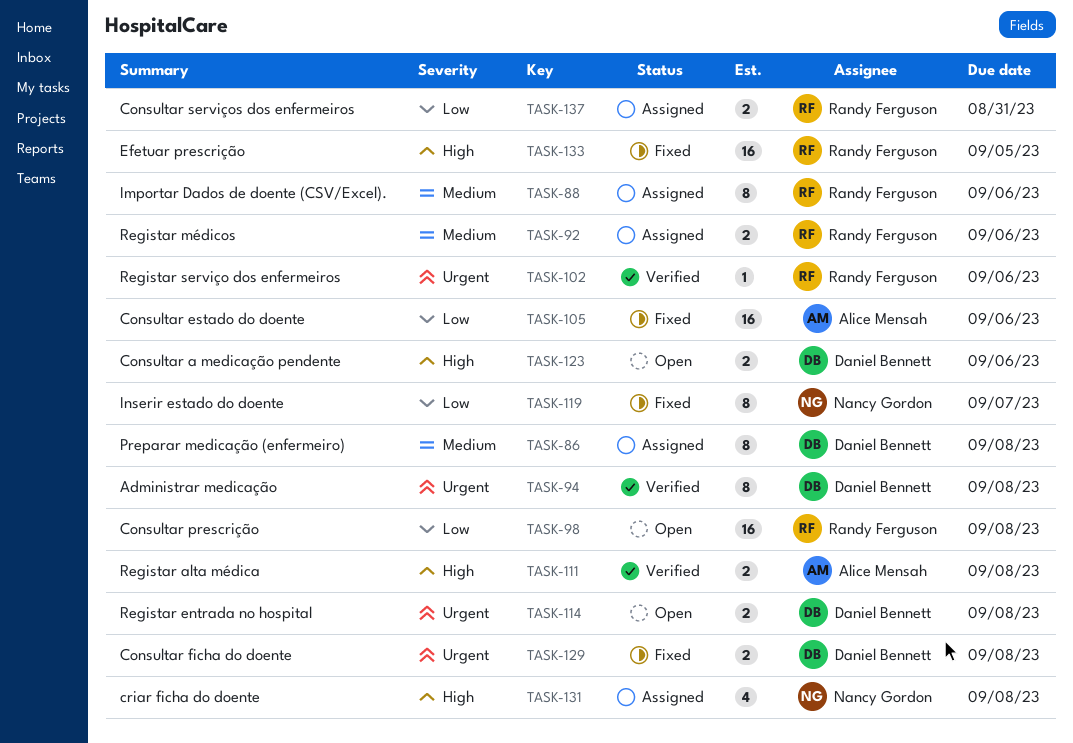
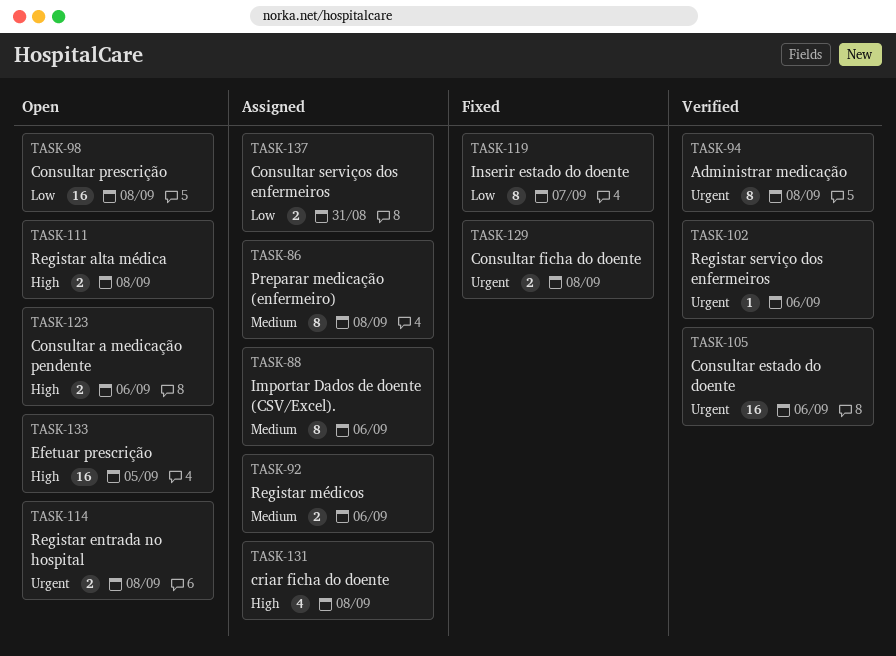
TASK-105, status: Fixed -> Verified
TASK-105, priority: Low -> Urgent
TASK-111, status: Verified -> Open
TASK-133, status: Fixed -> Open

